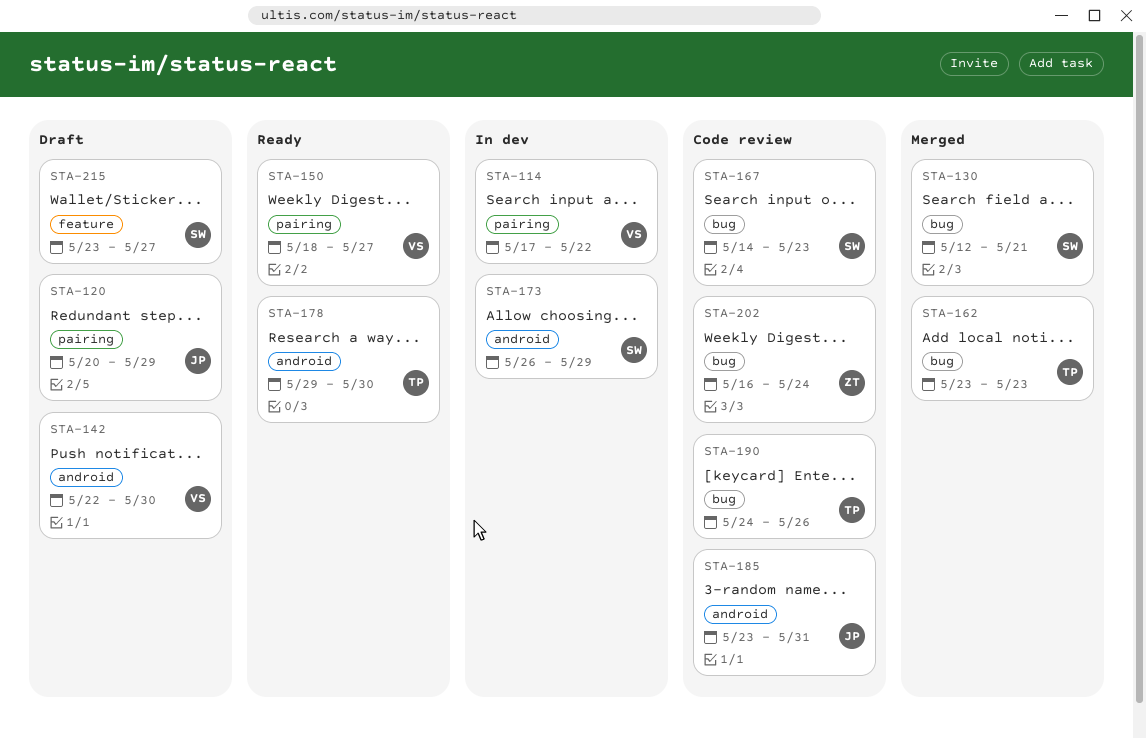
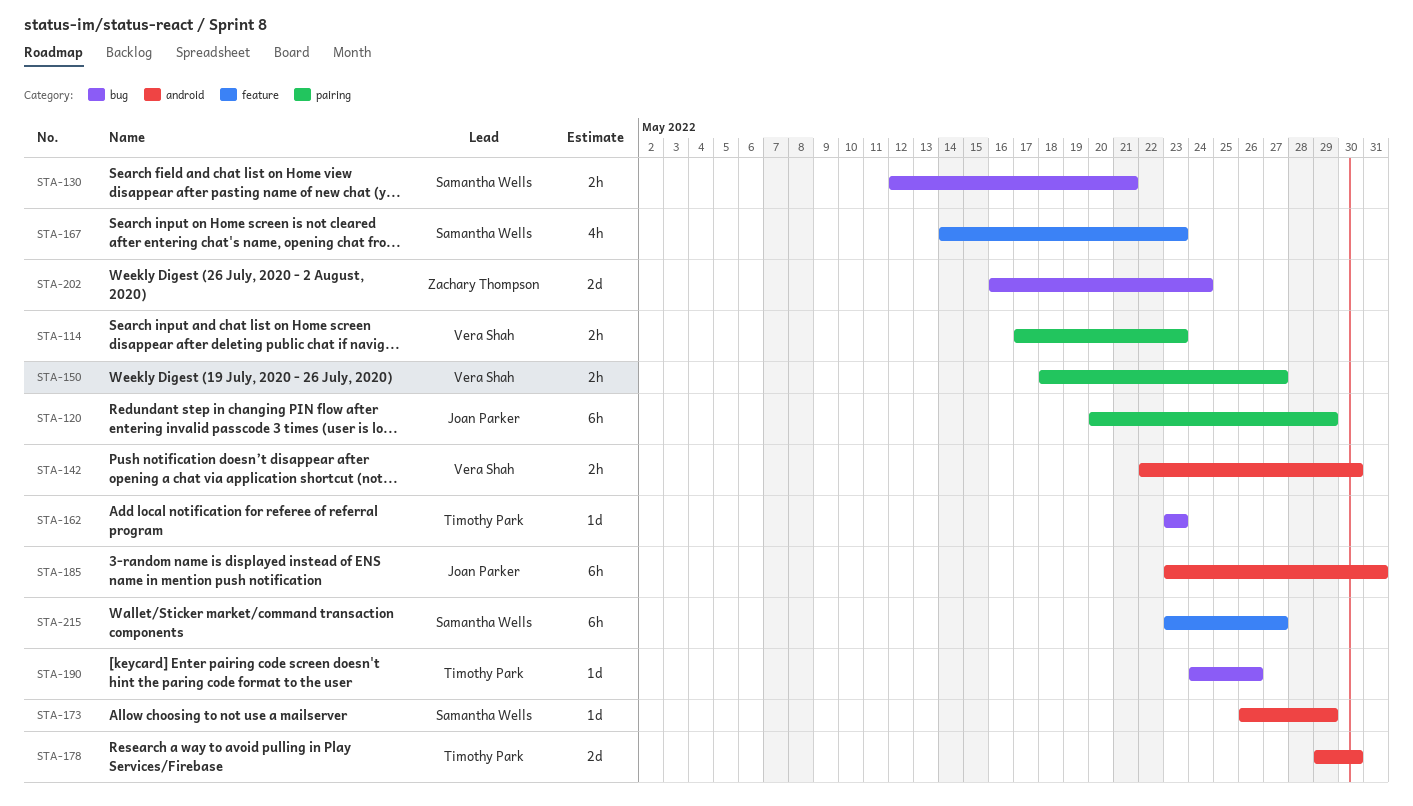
STA-114, due: May 22 -> May 23
STA-167, label: bug -> feature

